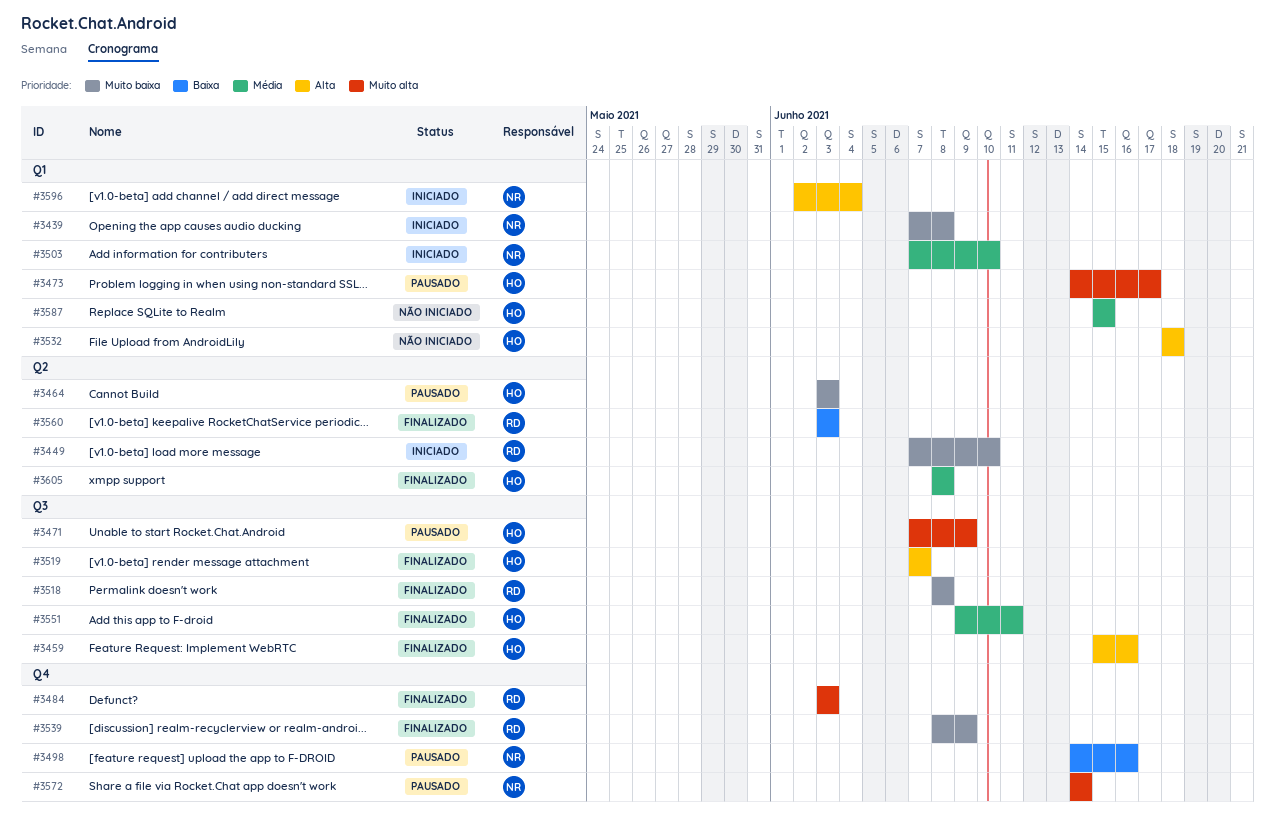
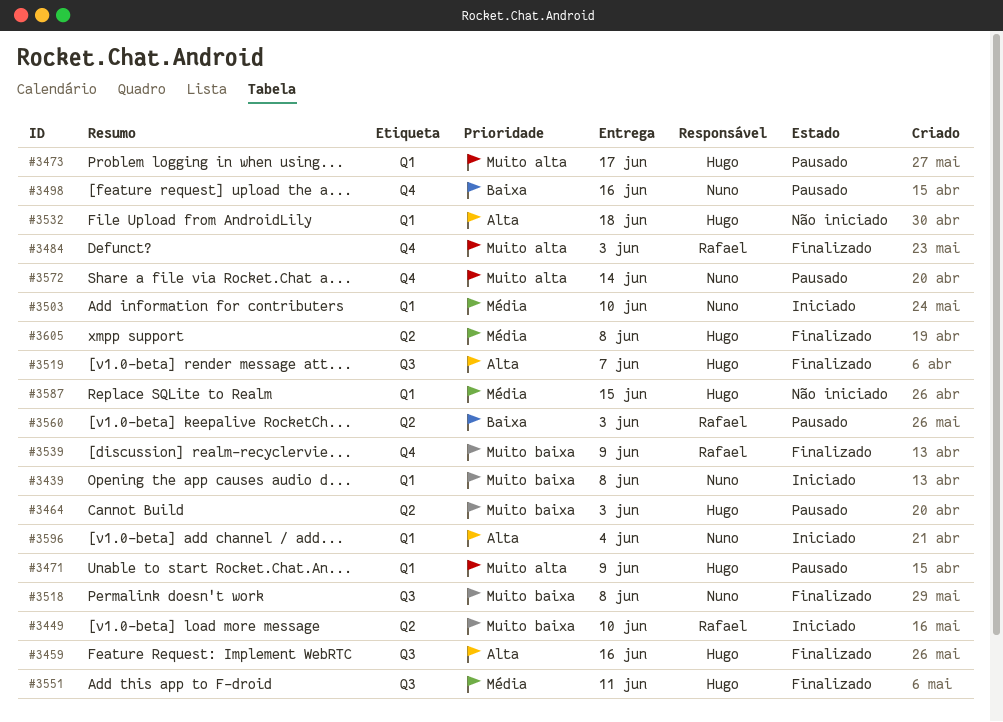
#3471, label: Q3 -> Q1
#3518, owner: Rafael -> Nuno
#3560, status: Finalizado -> Pausado

